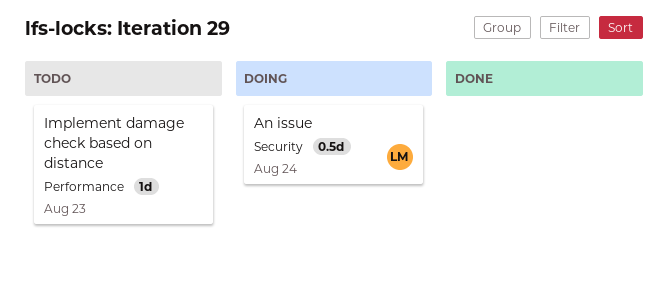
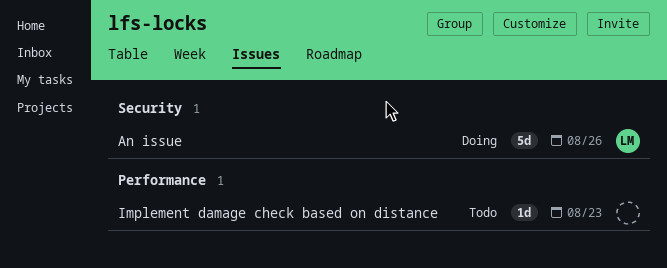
An issue, estimate: 0.5d -> 5d
An issue, due: Aug 24 -> Aug 26

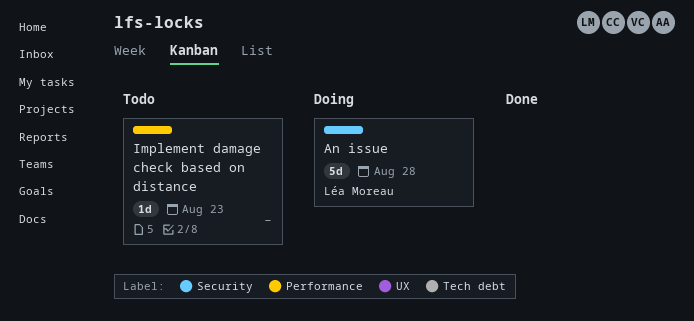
An issue, due: Aug 26 -> Aug 28

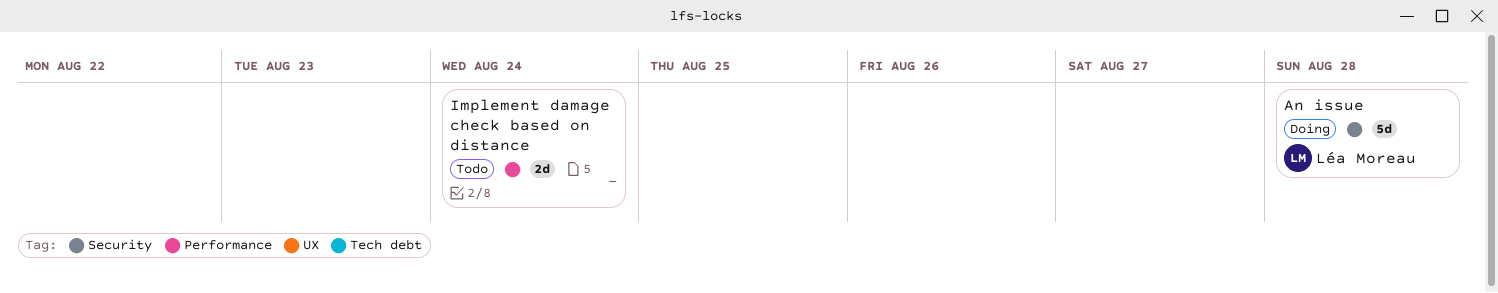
Implement damage check based on distance, estimate: 1d -> 2d
Implement damage check based on distance, due: Aug 23 -> Aug 24

